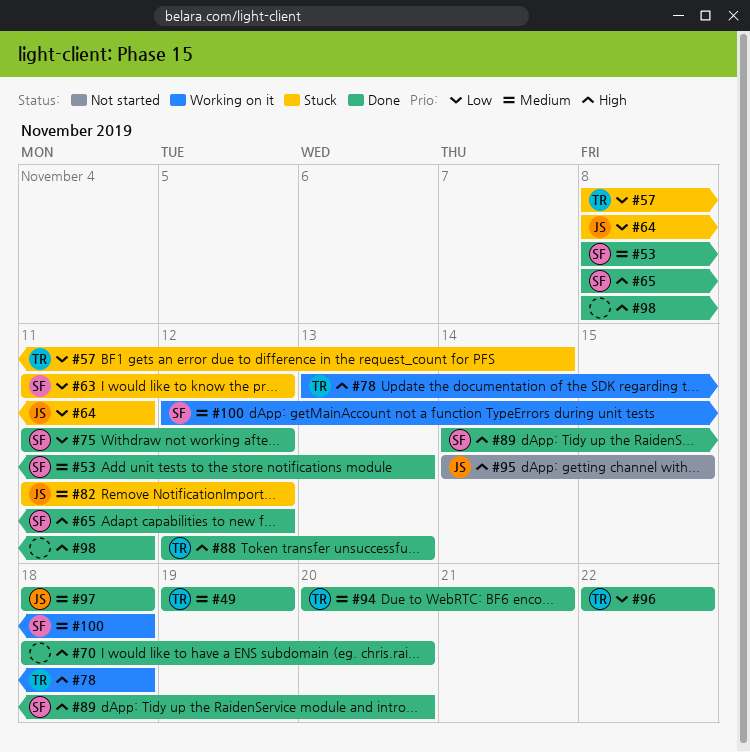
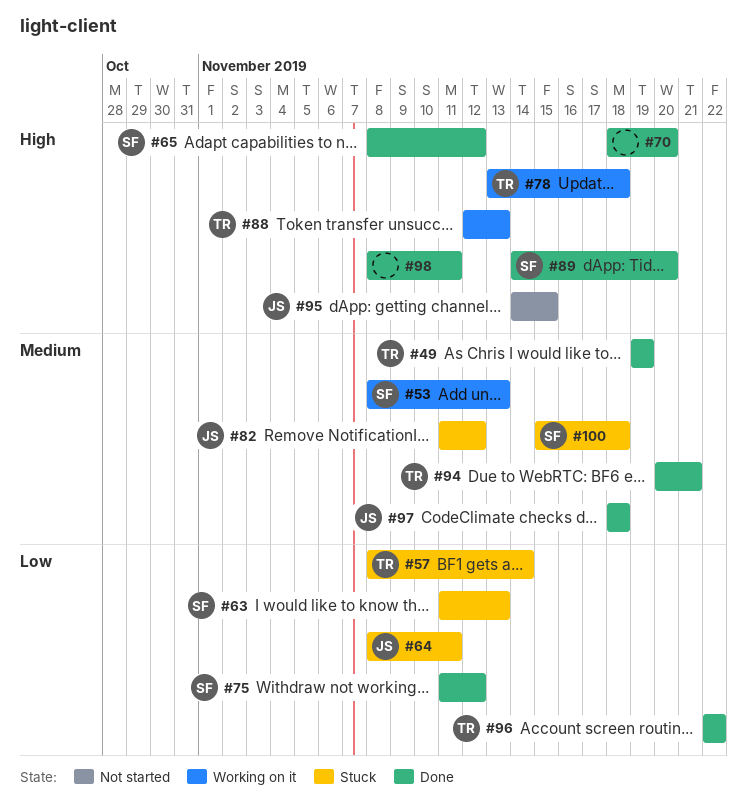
#53, status: Done -> Working on it
#63, due: Nov 12 -> Nov 13
#88, status: Done -> Working on it
#100, status: Working on it -> Stuck
#100, start: Nov 12 -> Nov 15

